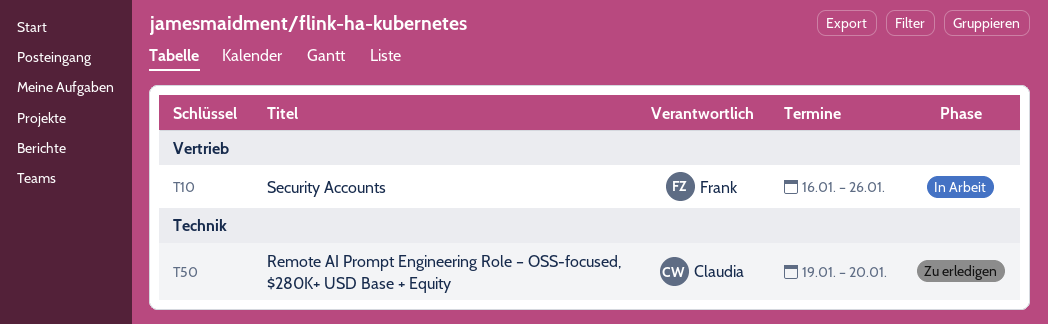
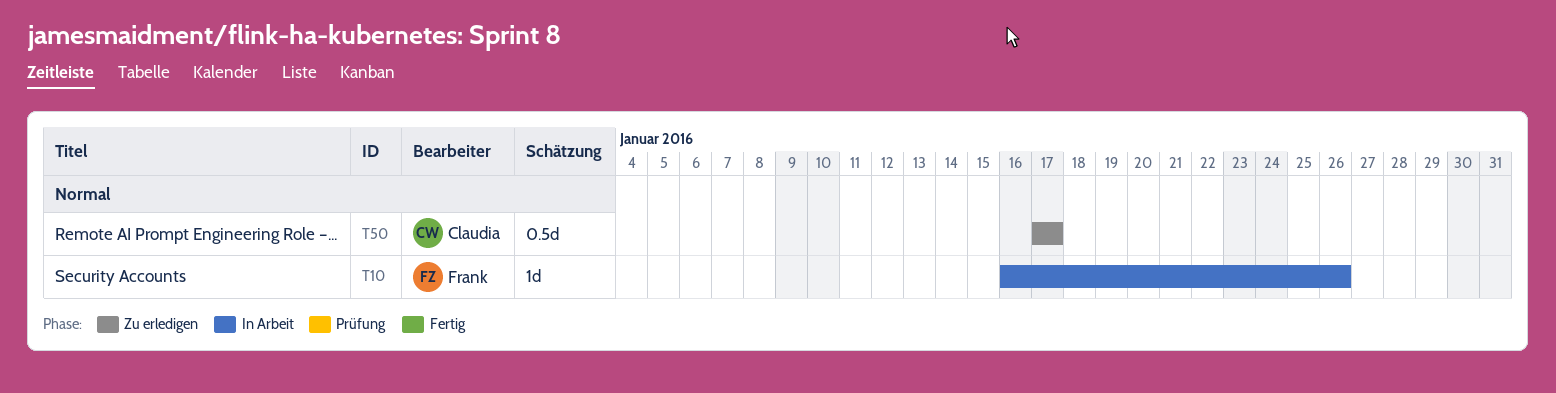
T50, start: Jan 19 -> Jan 17
T50, due: Jan 20 -> Jan 17

